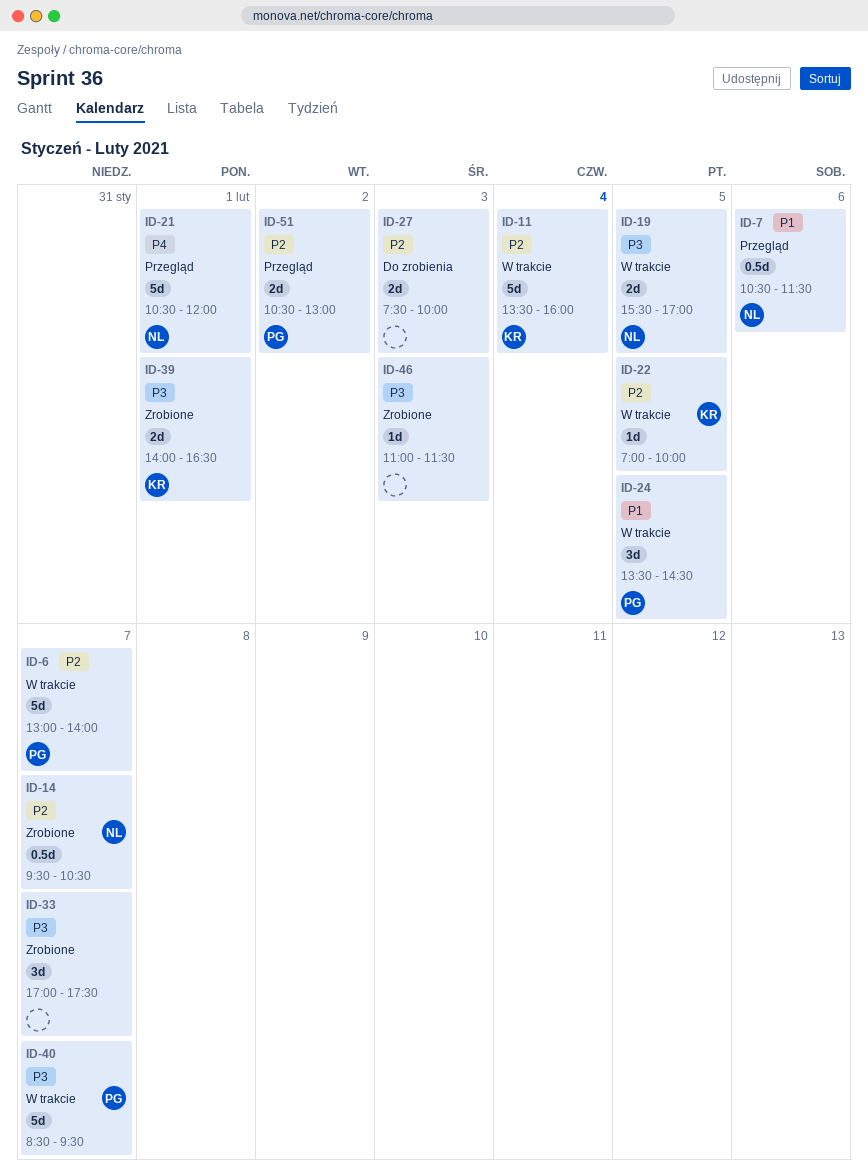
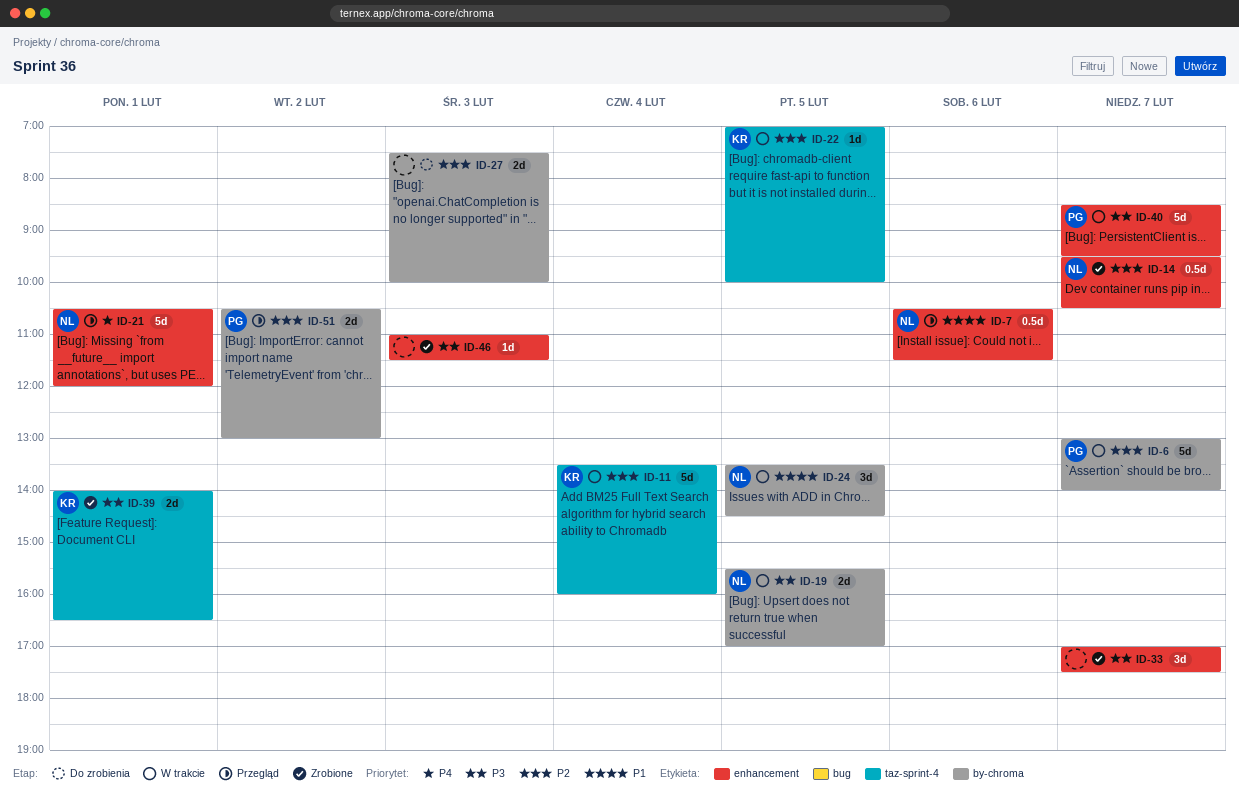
ID-24, owner: PG -> NL

